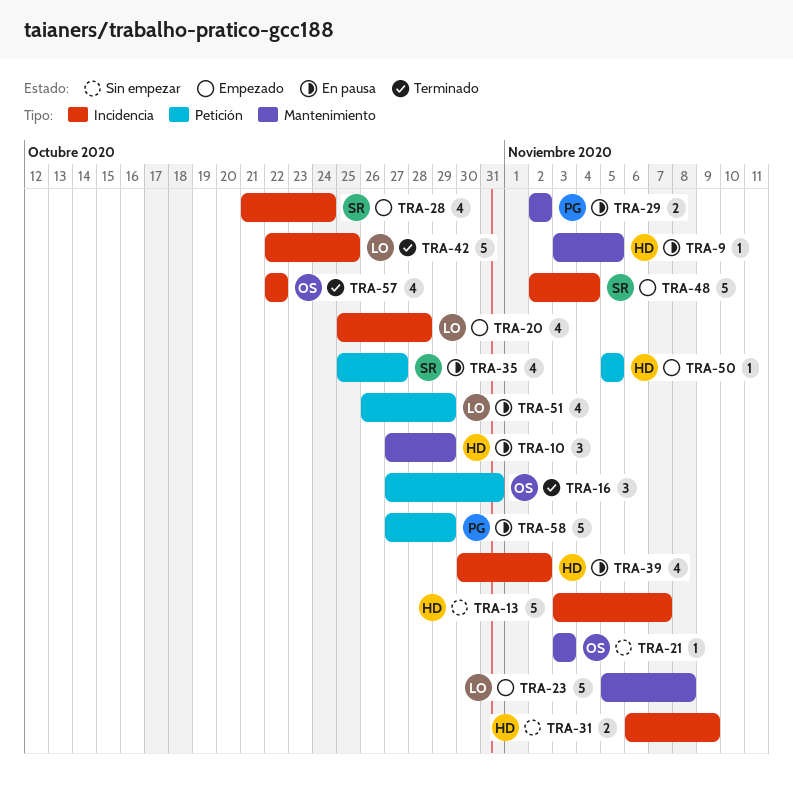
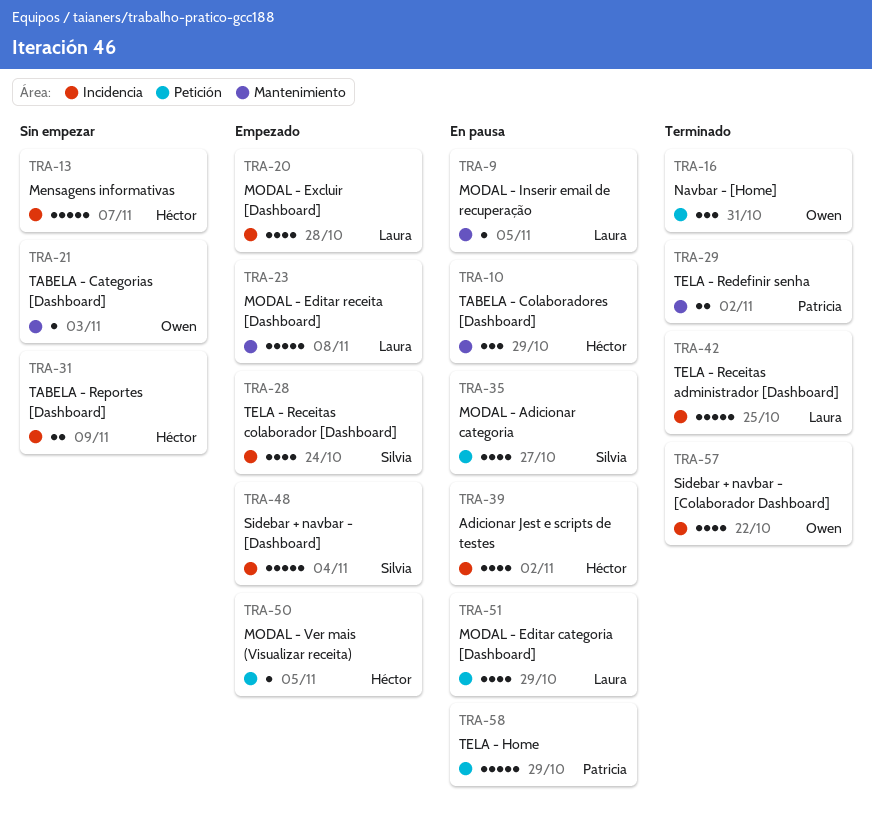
TRA-9, owner: Héctor -> Laura
TRA-29, status: En pausa -> Terminado

